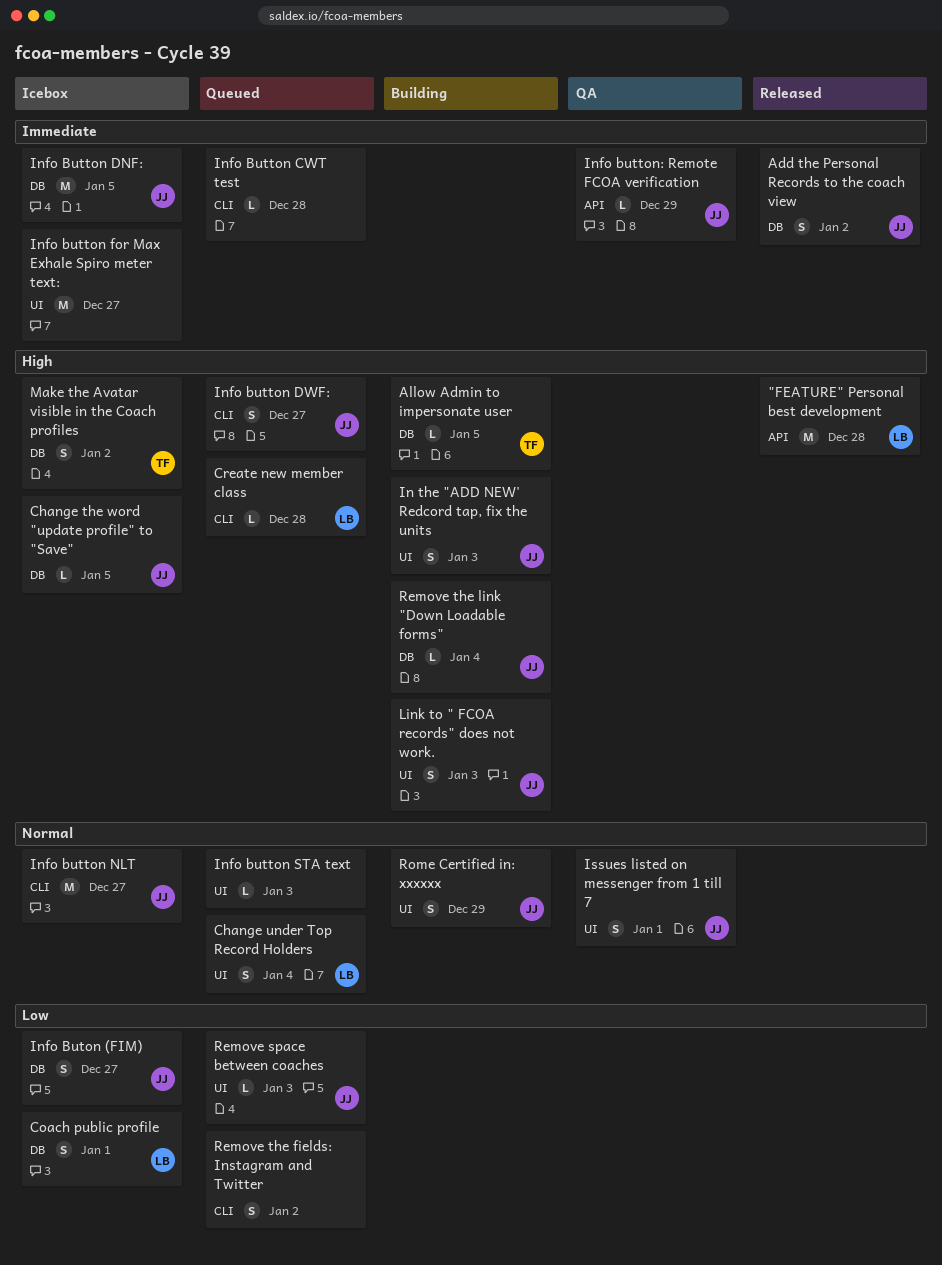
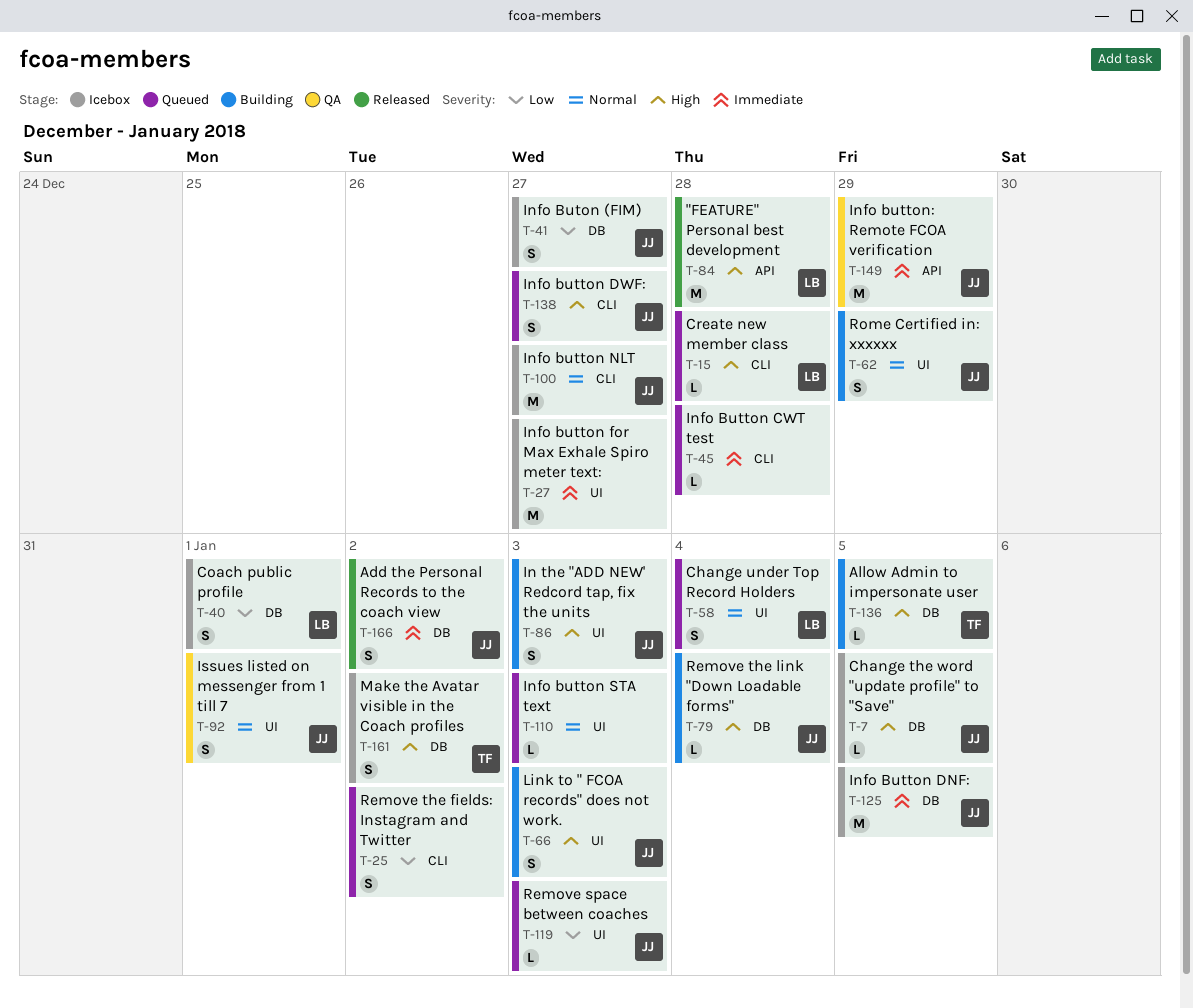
Info button: Remote FCOA verification, estimate: L -> M

